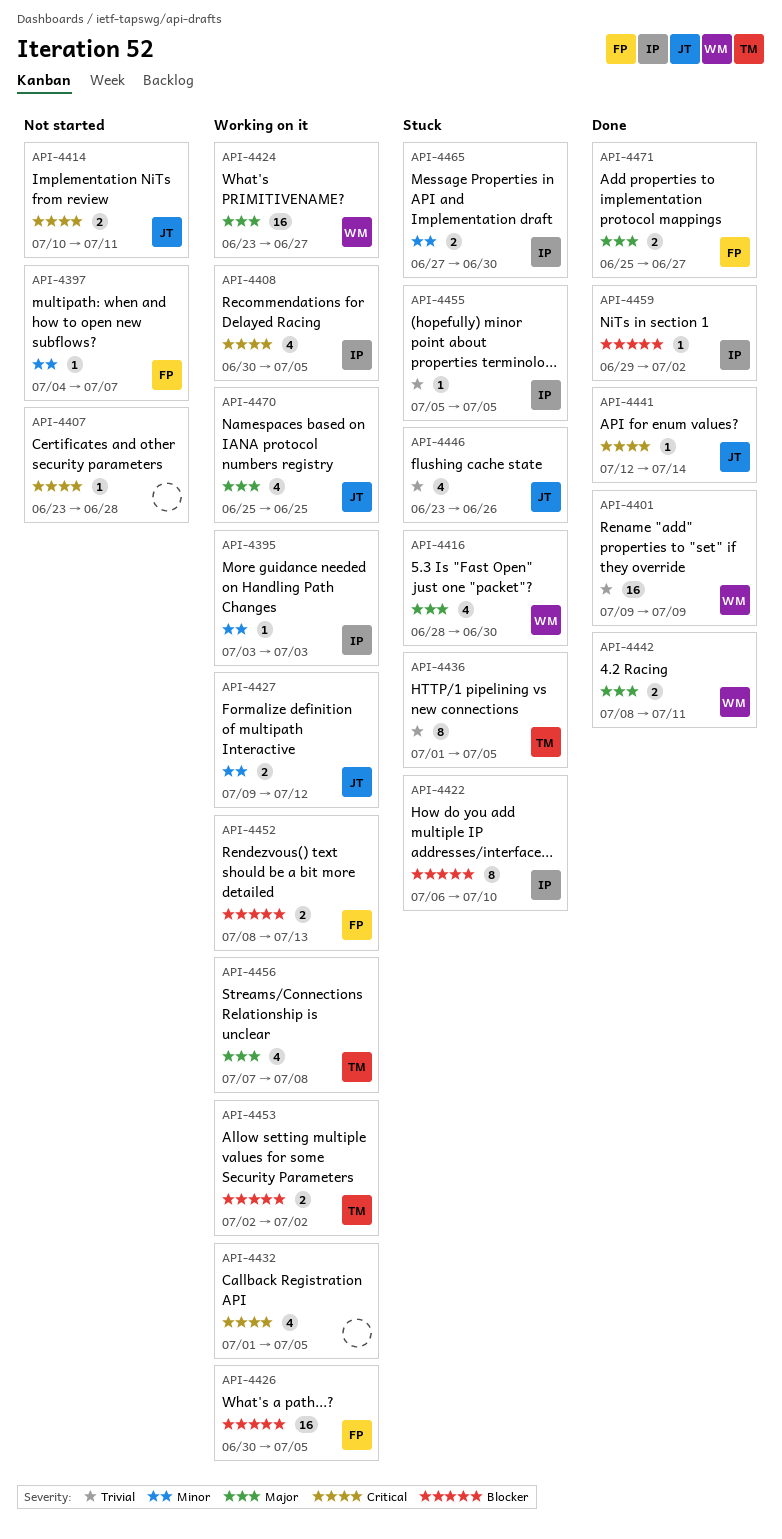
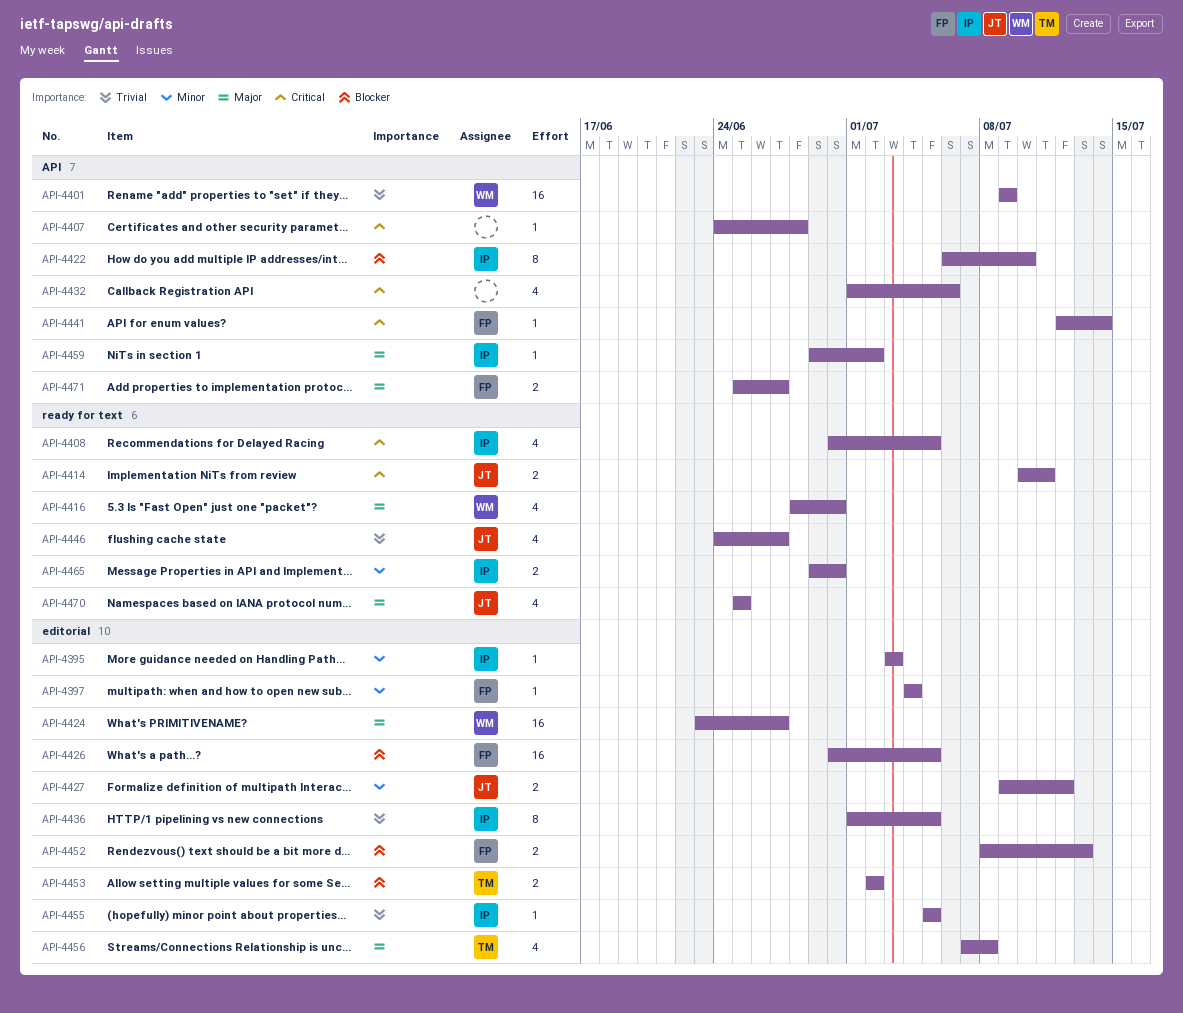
API-4397, due: Jul 7 -> Jul 4
API-4407, start: Jun 23 -> Jun 24
API-4432, due: Jul 5 -> Jul 6
API-4436, owner: TM -> IP
API-4441, owner: JT -> FP
API-4442: present -> none
API-4446, start: Jun 23 -> Jun 24
API-4446, due: Jun 26 -> Jun 27
API-4459, priority: Blocker -> Major
API-4465, start: Jun 27 -> Jun 29

